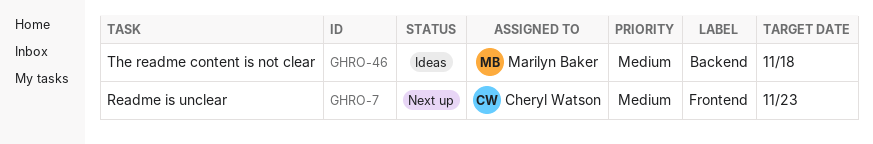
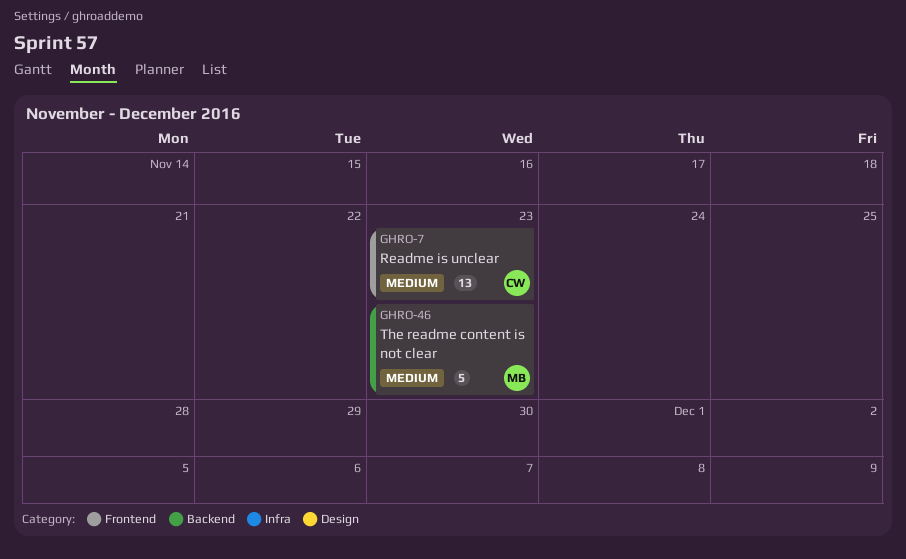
GHRO-46, due: Nov 18 -> Nov 23

